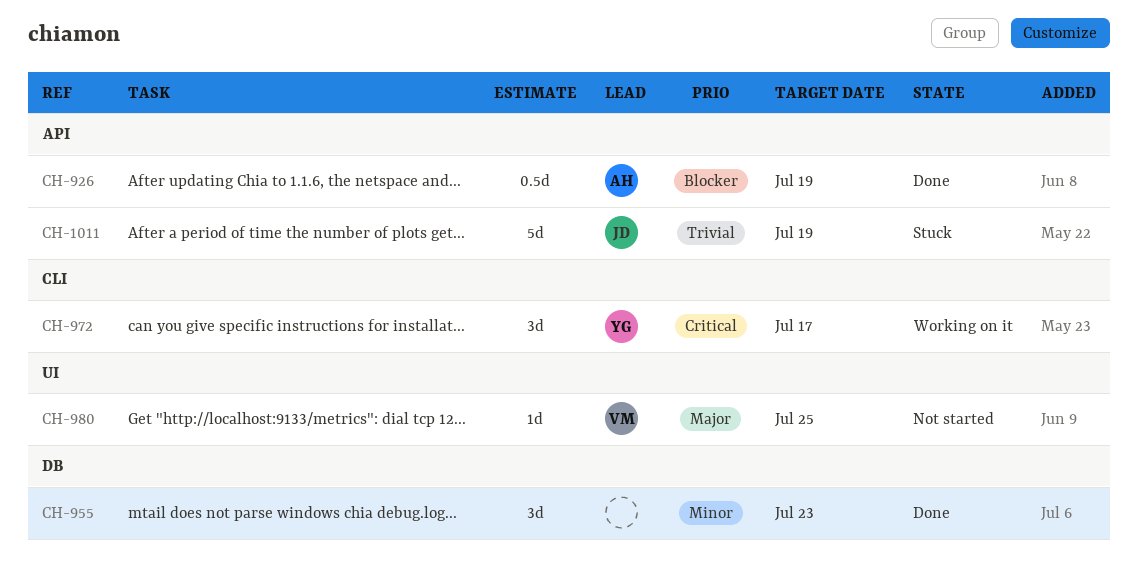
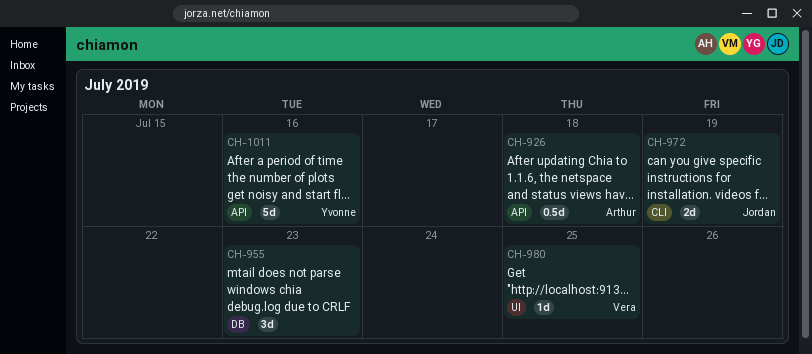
CH-926, due: Jul 19 -> Jul 18
CH-972, owner: Yvonne -> Jordan
CH-972, estimate: 3d -> 2d
CH-972, due: Jul 17 -> Jul 19
CH-1011, owner: Jordan -> Yvonne
CH-1011, due: Jul 19 -> Jul 16

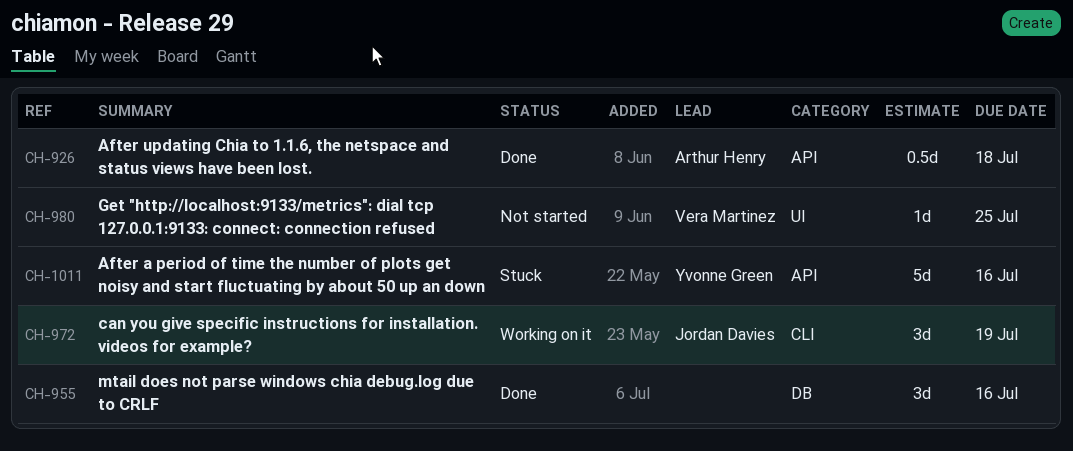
CH-955, due: Jul 23 -> Jul 16
CH-972, estimate: 2d -> 3d

